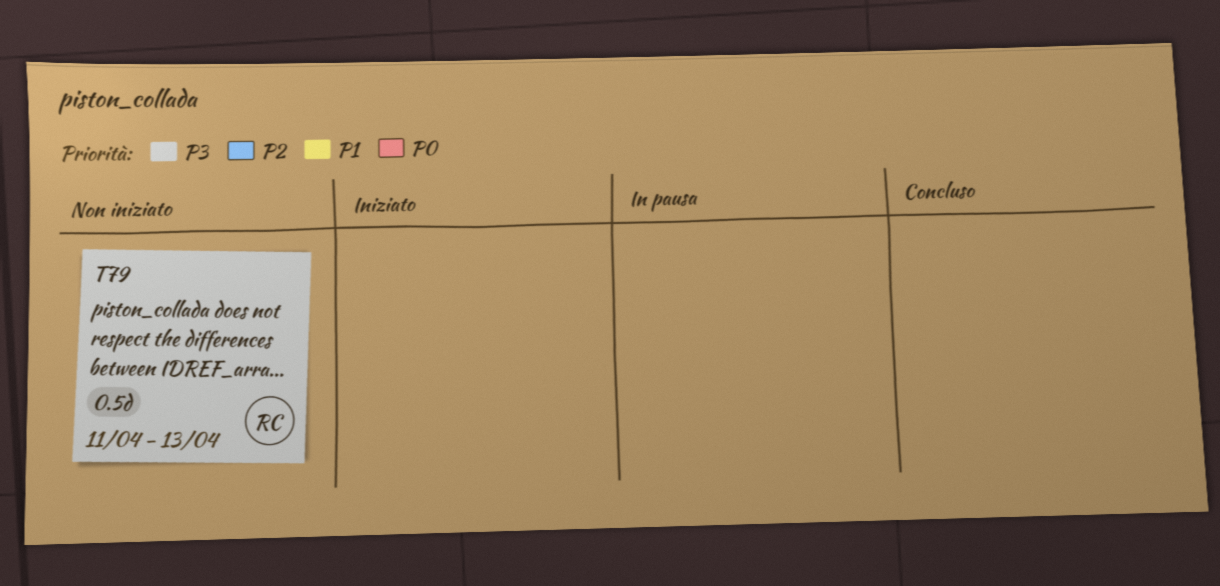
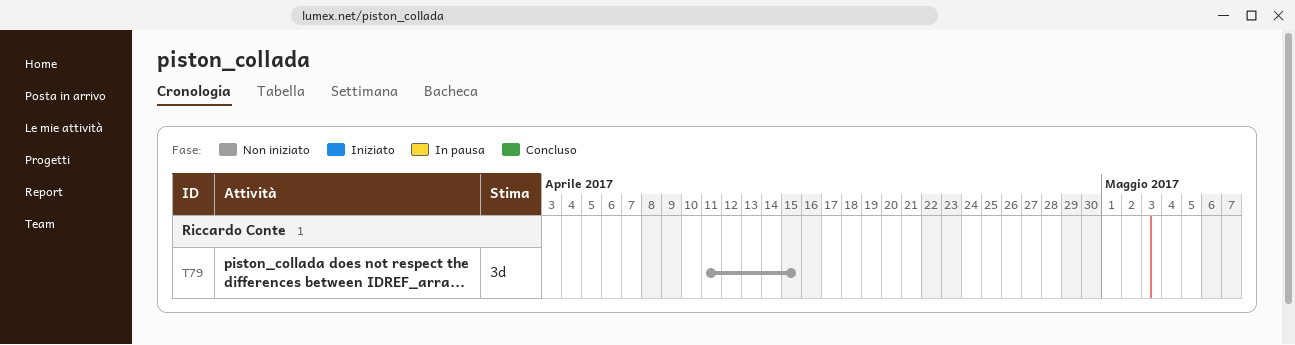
T79, estimate: 0.5d -> 3d
T79, due: Apr 13 -> Apr 15

